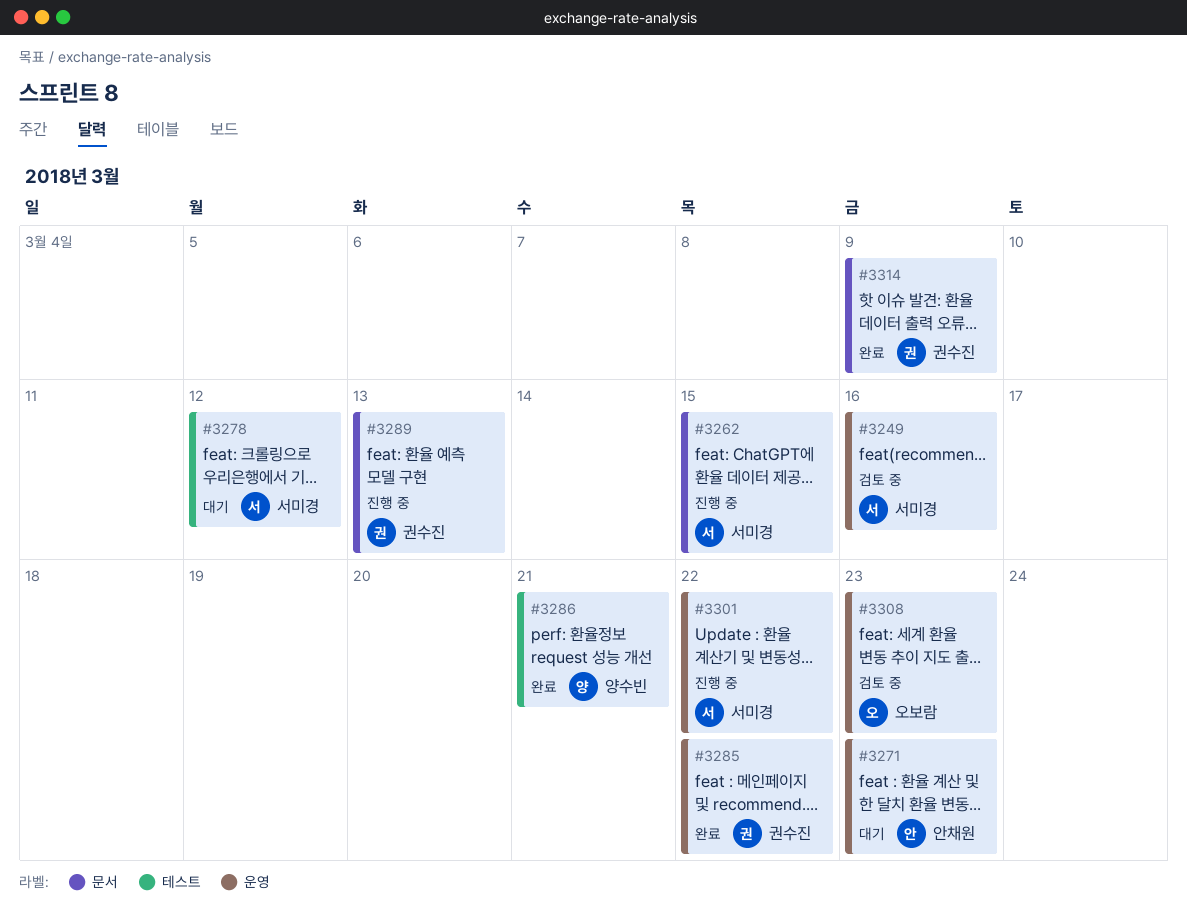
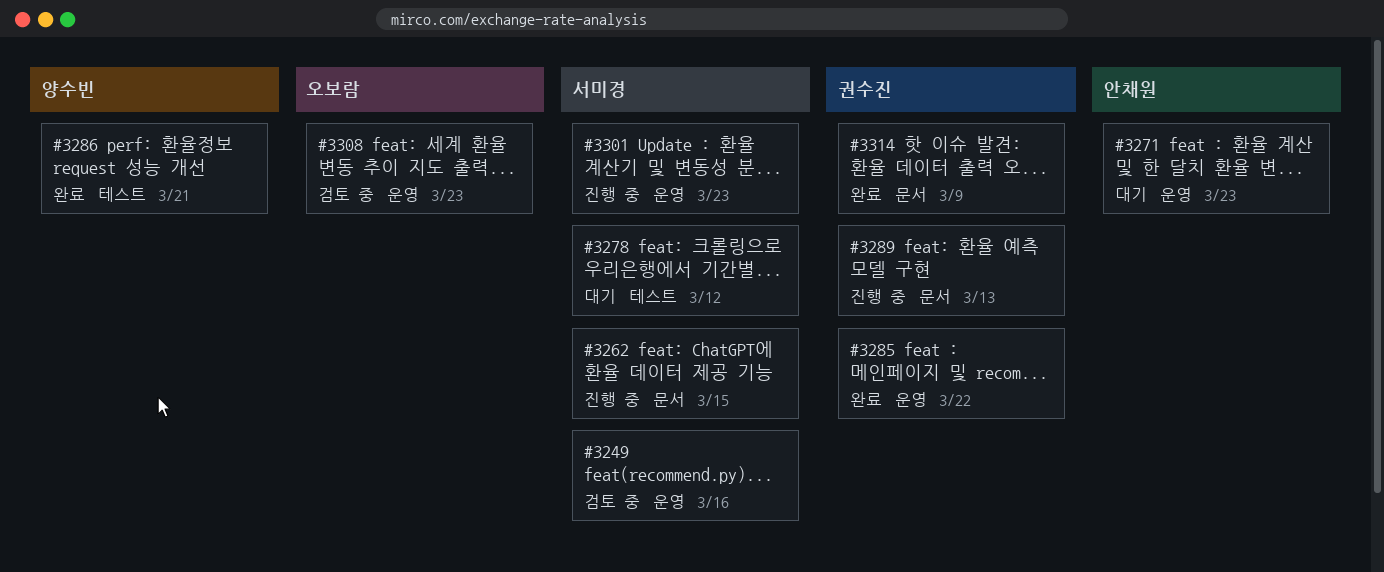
#3301, due: Mar 22 -> Mar 23

